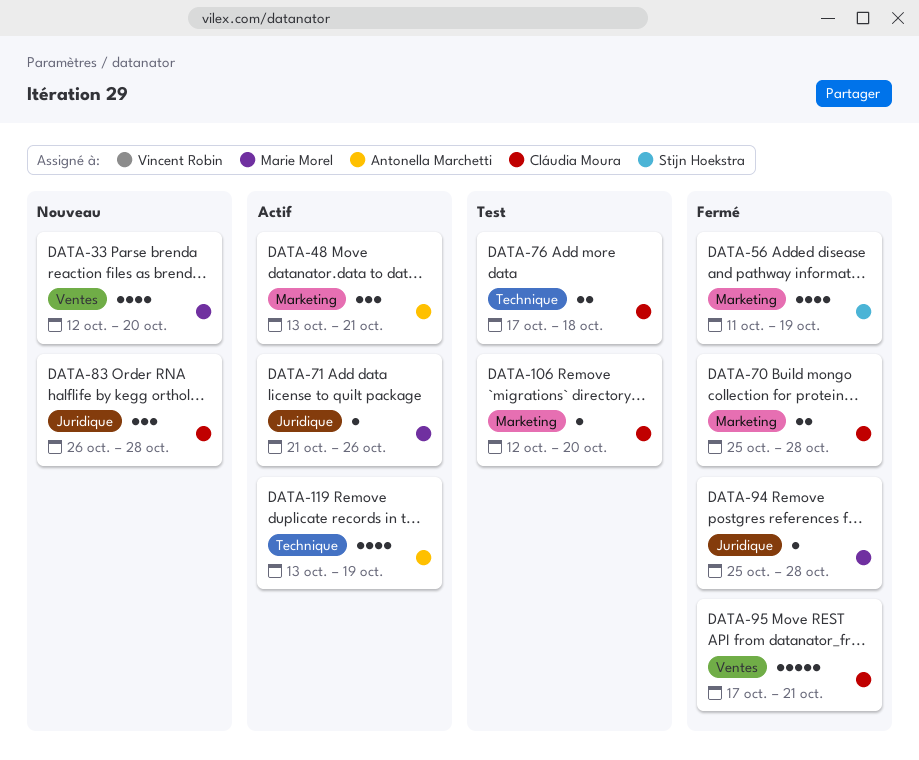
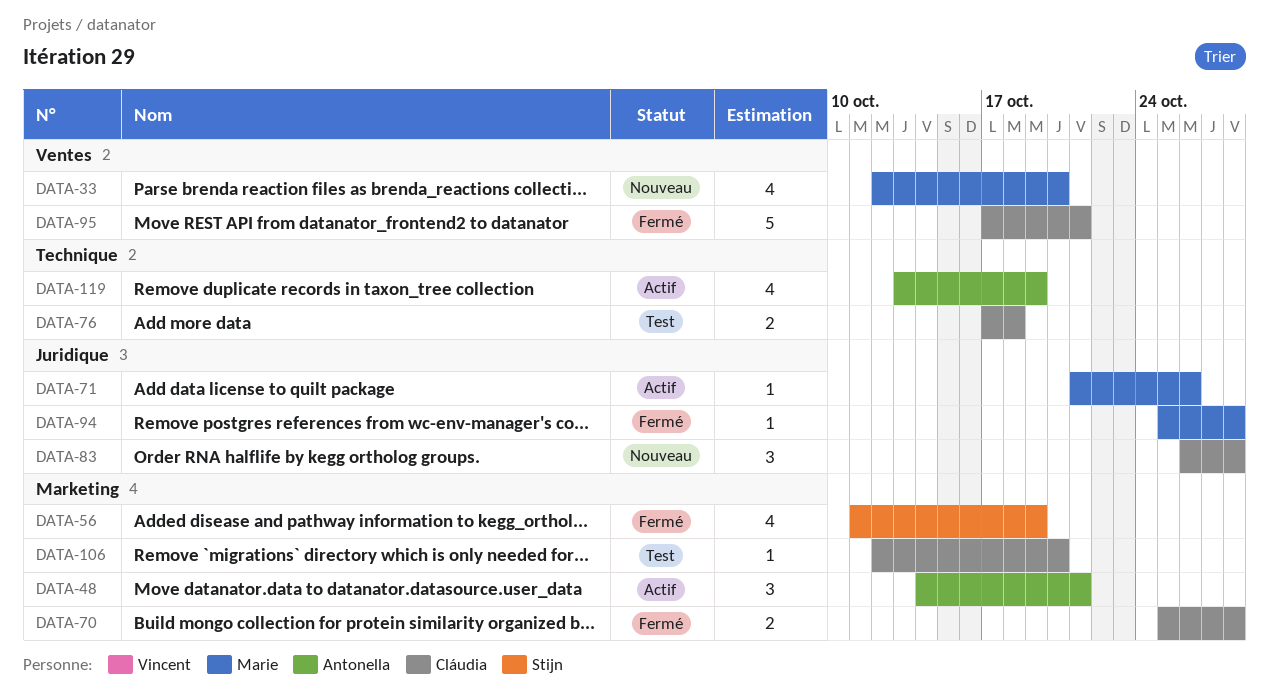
DATA-48, start: Oct 13 -> Oct 14

